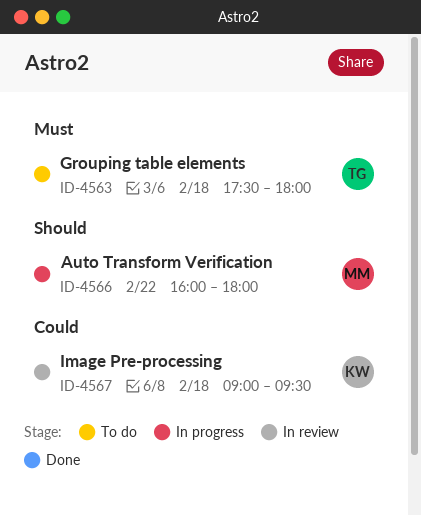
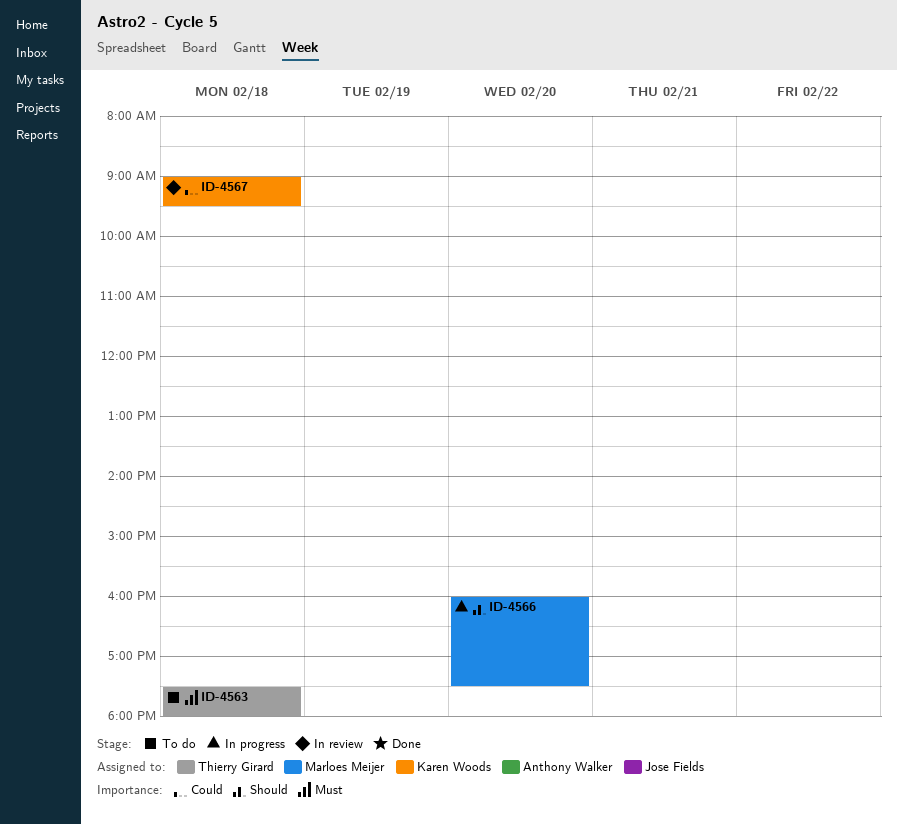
ID-4566, day: Feb 22 -> Feb 20
ID-4566, ends: 18:00 -> 17:30

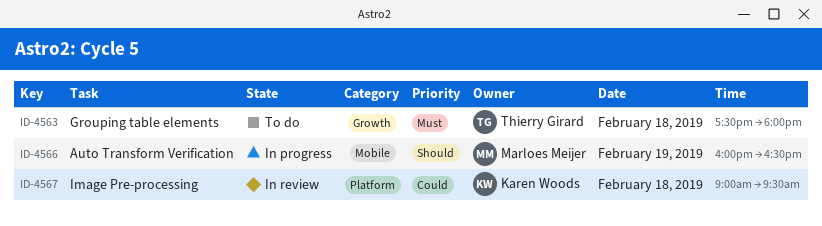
ID-4566, day: Feb 20 -> Feb 19
ID-4566, ends: 17:30 -> 16:30

